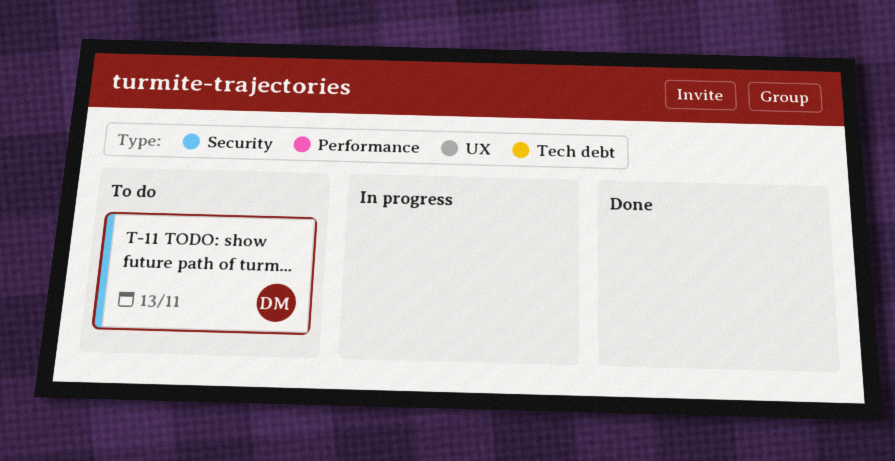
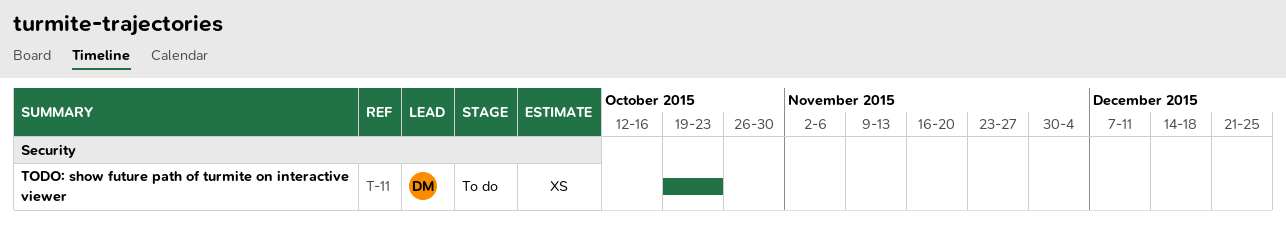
T-11, due: Nov 13 -> Oct 23

